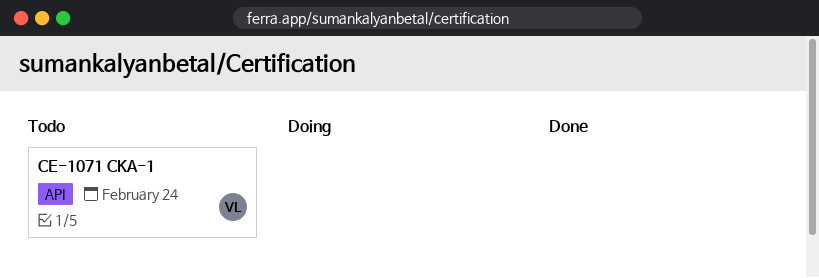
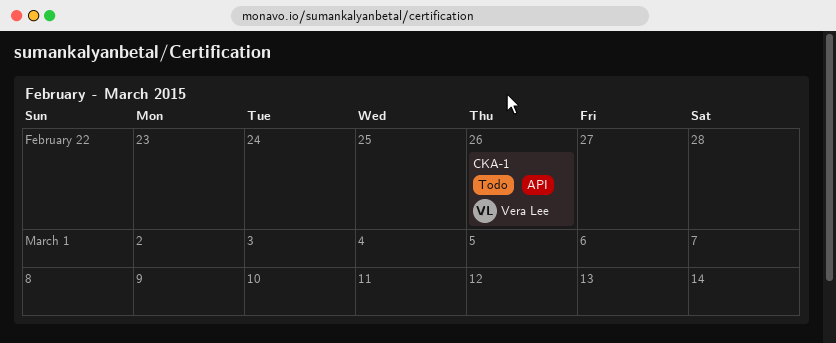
CKA-1, due: Feb 24 -> Feb 26

